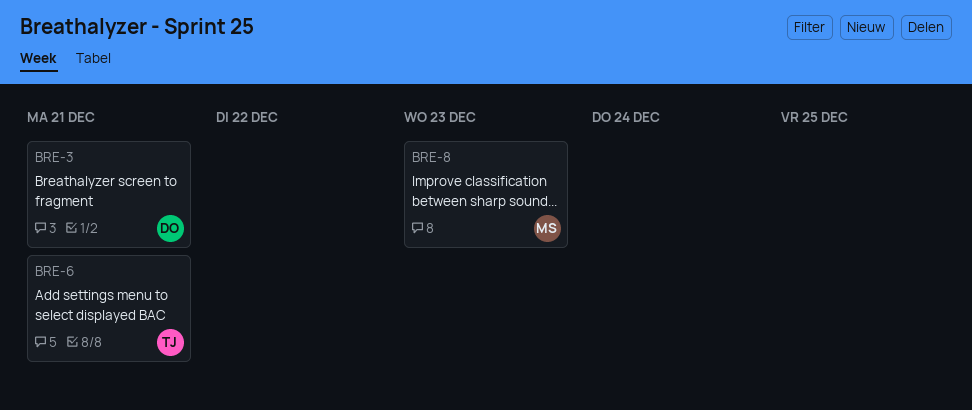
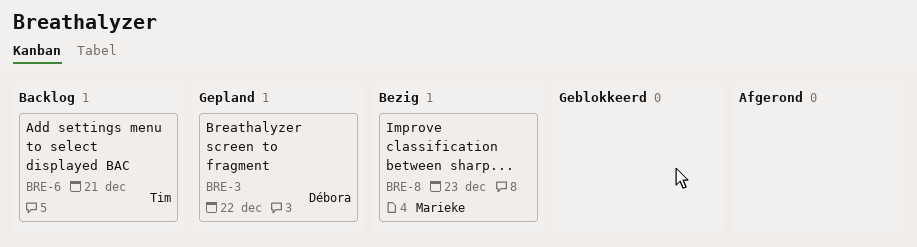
BRE-3, due: Dec 21 -> Dec 22

